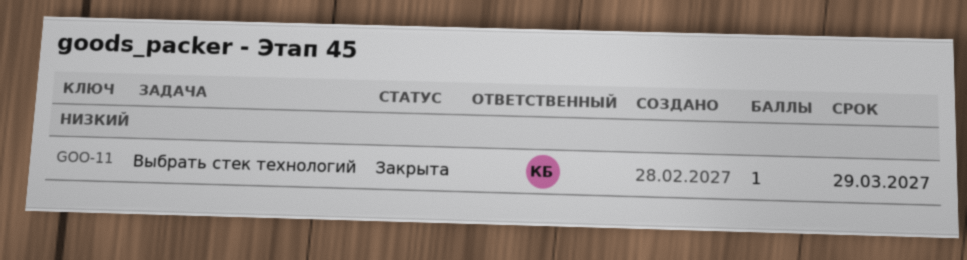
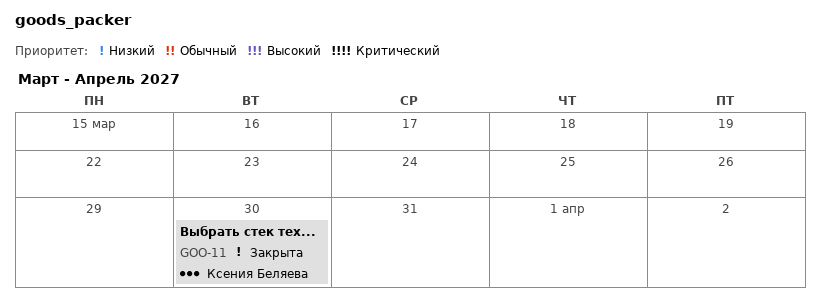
GOO-11, estimate: 1 -> 3
GOO-11, due: Mar 29 -> Mar 30

